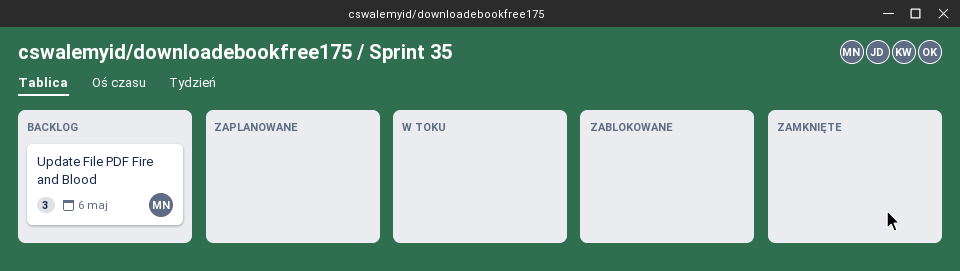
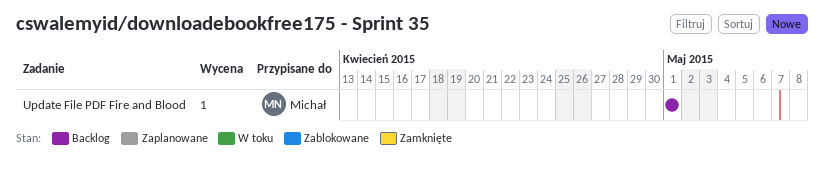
Update File PDF Fire and Blood, estimate: 3 -> 1
Update File PDF Fire and Blood, due: May 6 -> May 1

